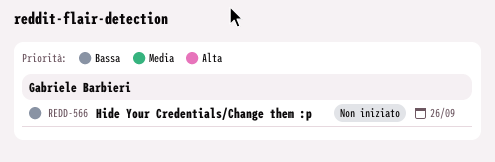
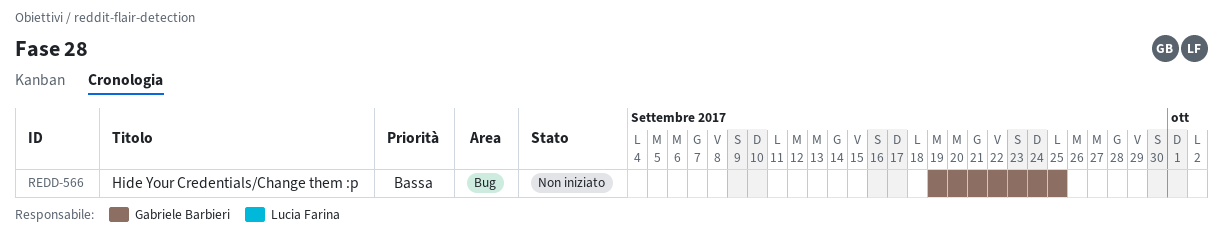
REDD-566, due: Sep 26 -> Sep 25

